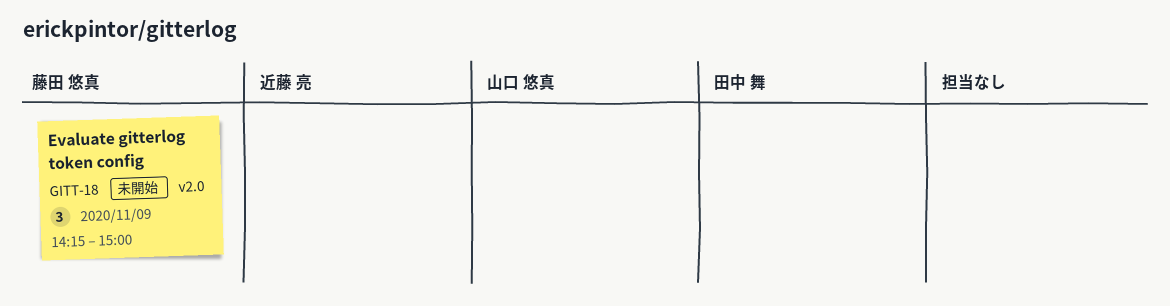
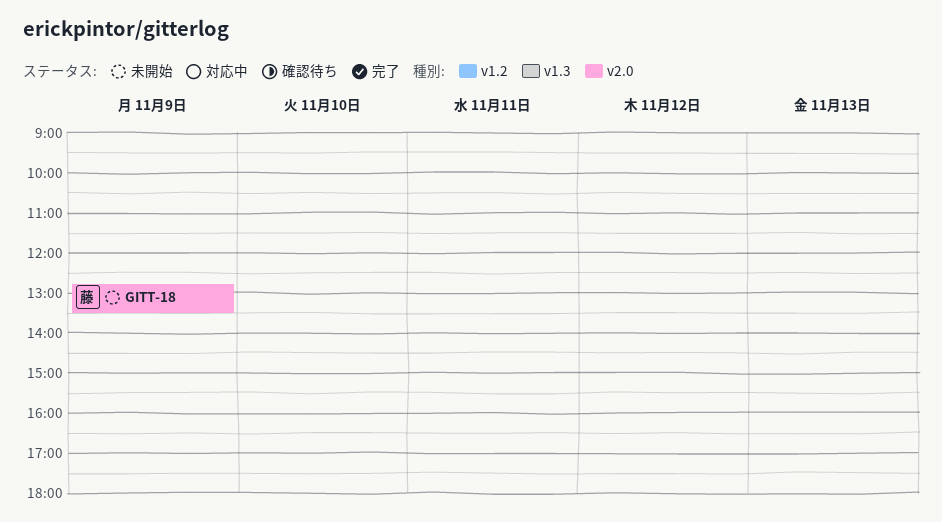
GITT-18, begins: 14:15 -> 12:45
GITT-18, ends: 15:00 -> 13:30

